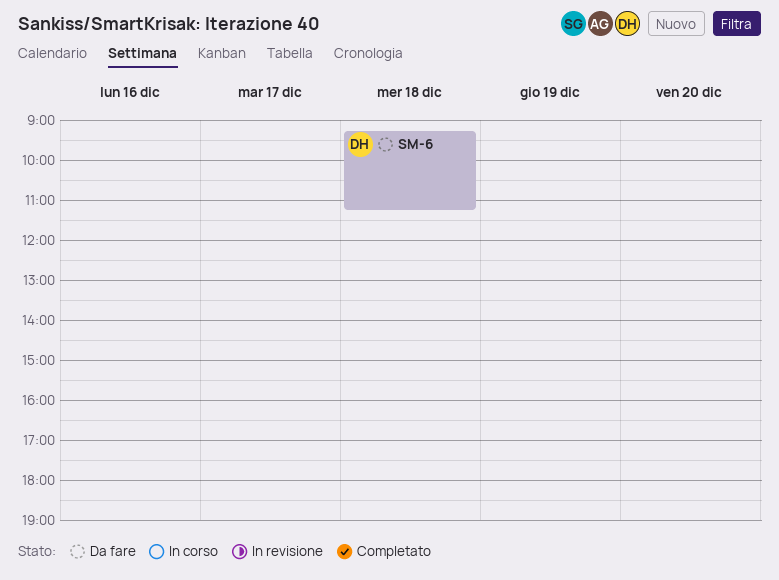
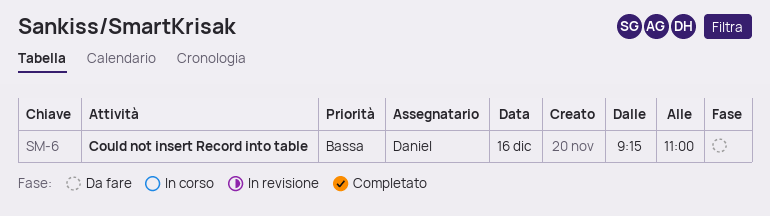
SM-6, day: Dec 18 -> Dec 16
SM-6, ends: 11:15 -> 11:00

